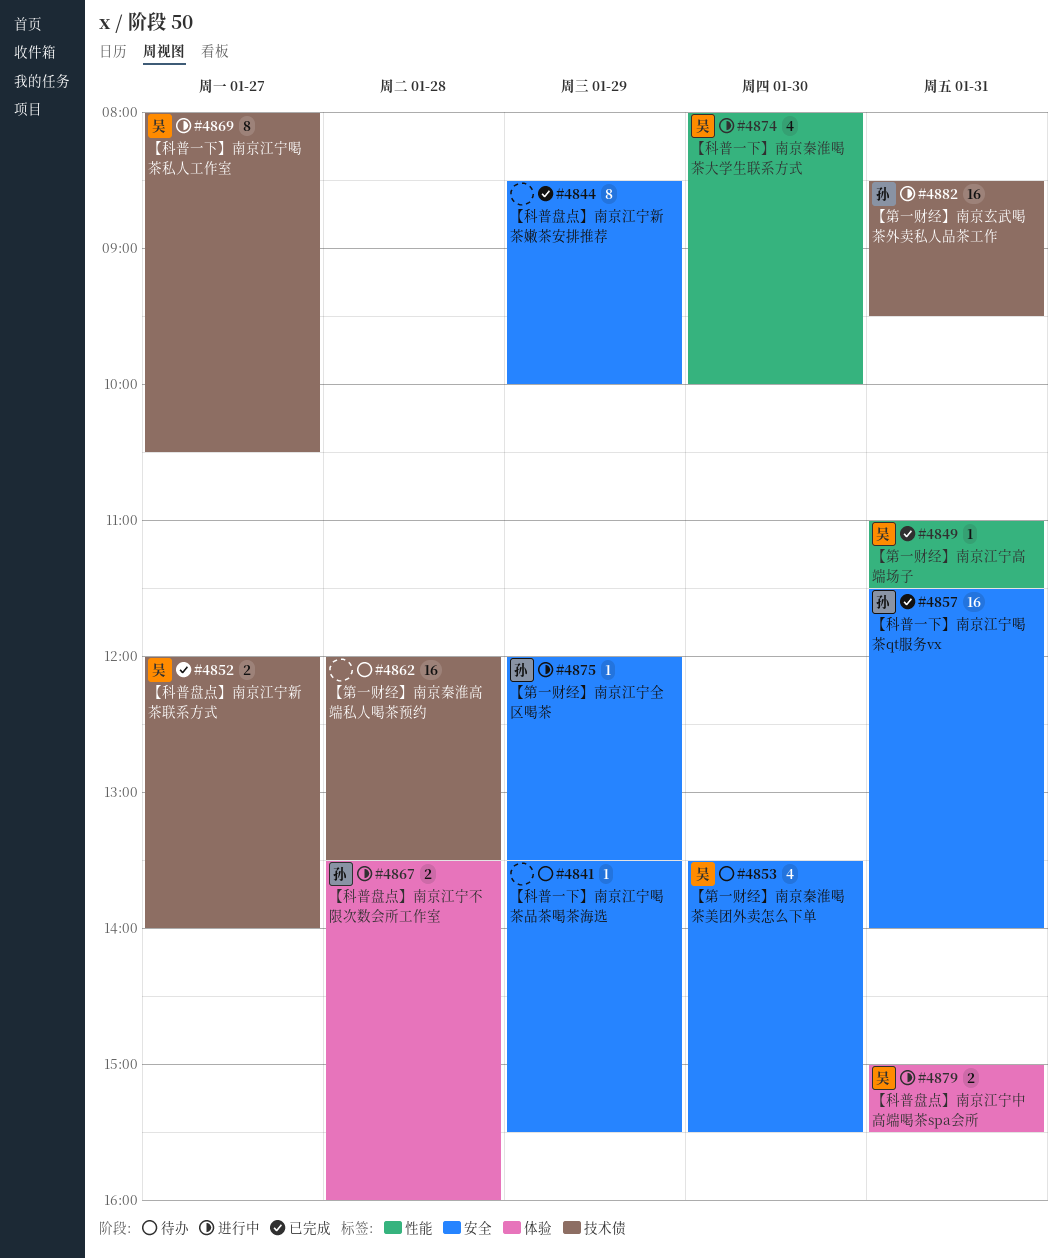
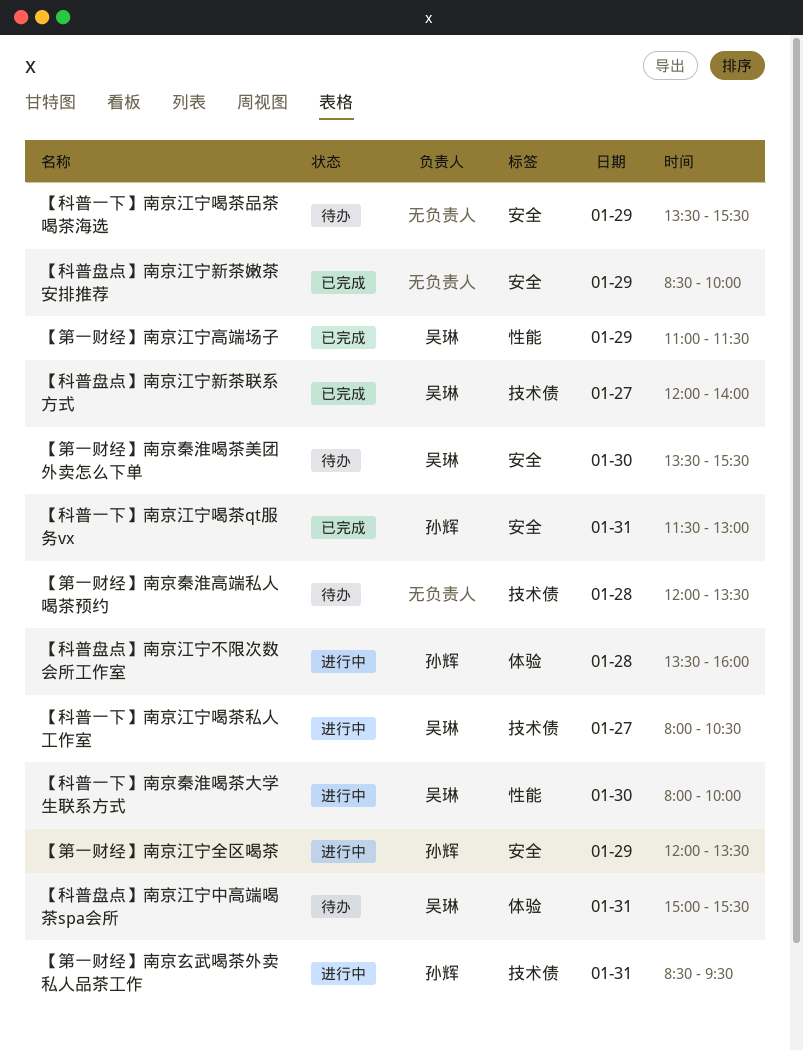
【科普一下】南京江宁喝茶qt服务vx, ends: 14:00 -> 13:00
【科普盘点】南京江宁中高端喝茶spa会所, status: 进行中 -> 待办
【第一财经】南京江宁高端场子, day: Jan 31 -> Jan 29

